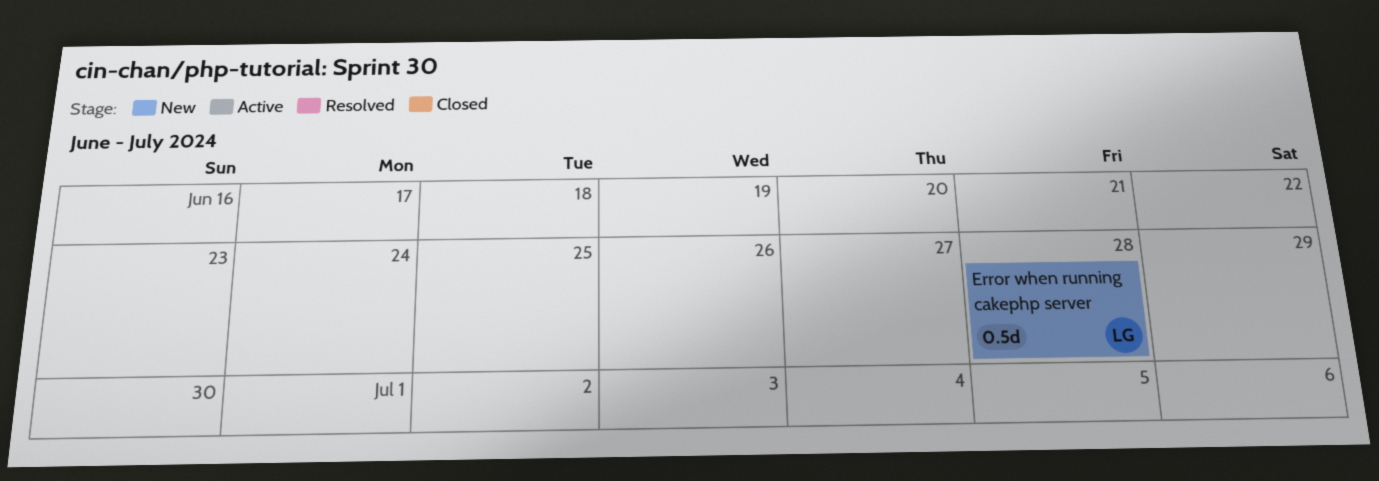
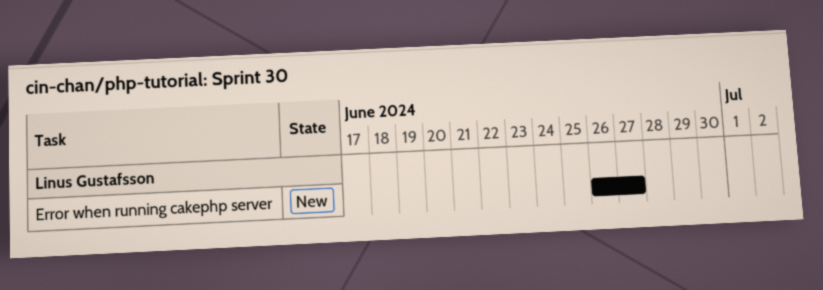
Error when running cakephp server, due: Jun 28 -> Jun 27

